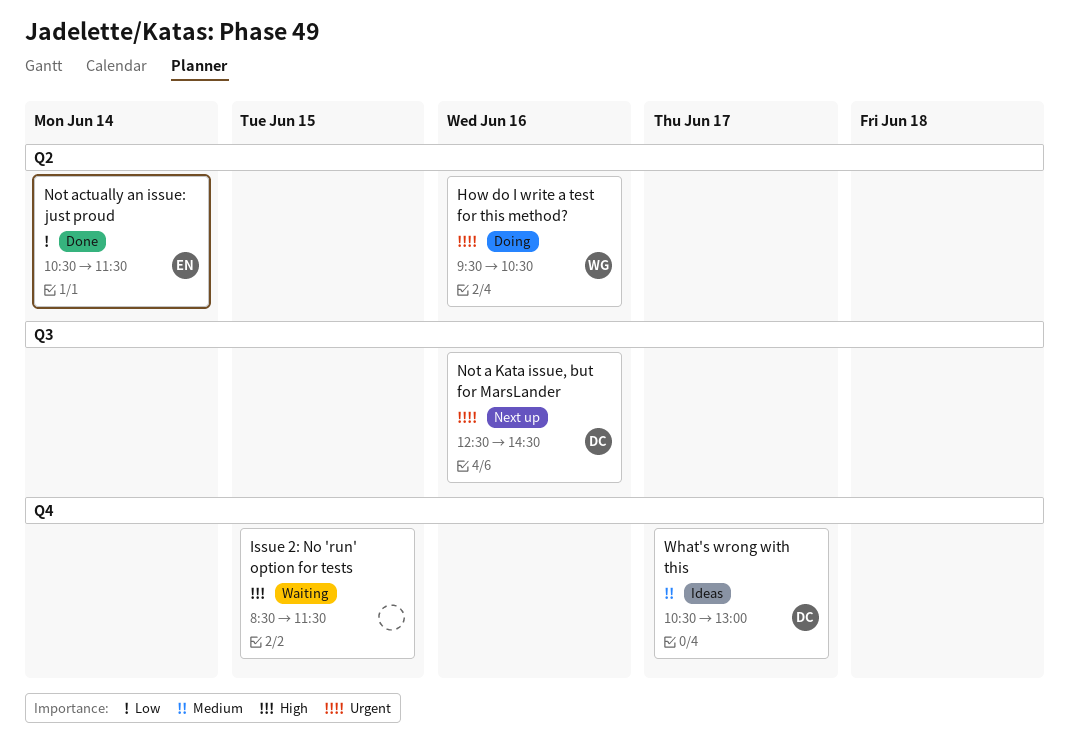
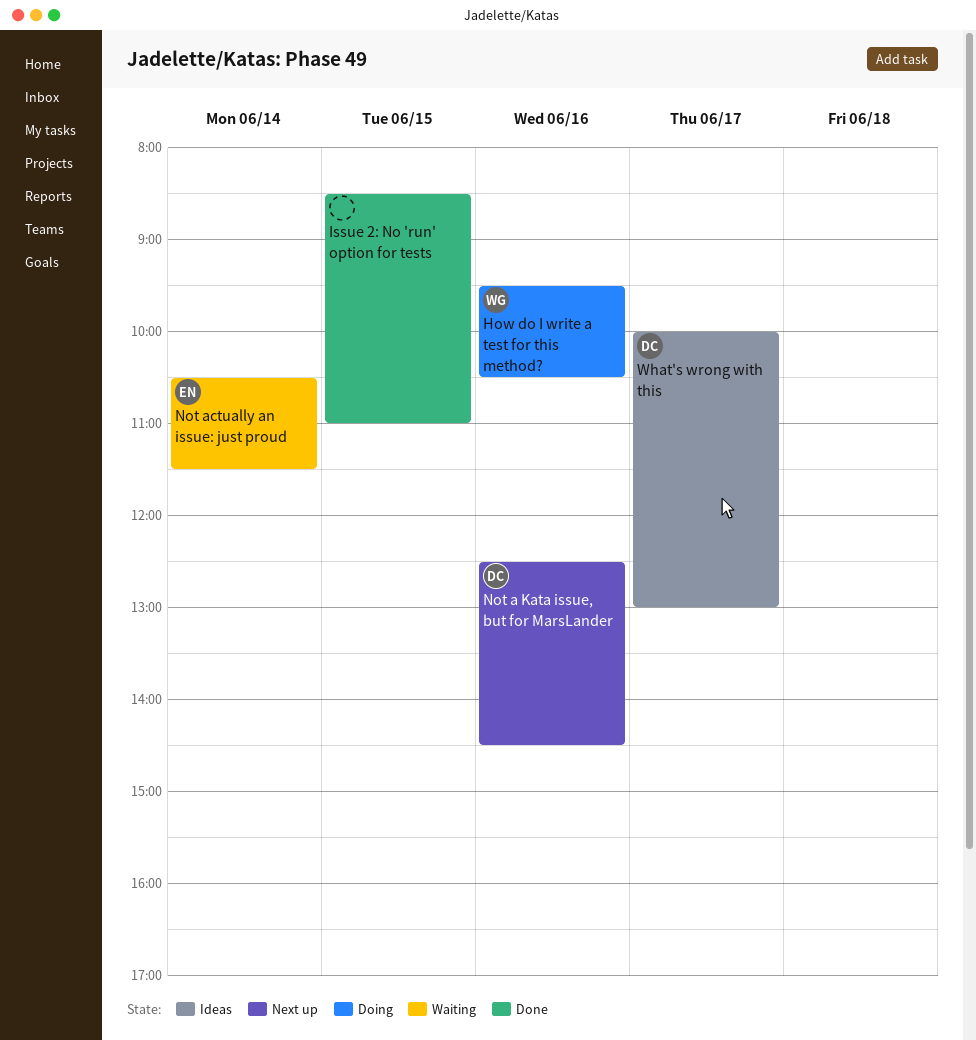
Issue 2: No 'run' option for tests, status: Waiting -> Done
Issue 2: No 'run' option for tests, ends: 11:30 -> 11:00
Not actually an issue: just proud, status: Done -> Waiting
What's wrong with this, begins: 10:30 -> 10:00

